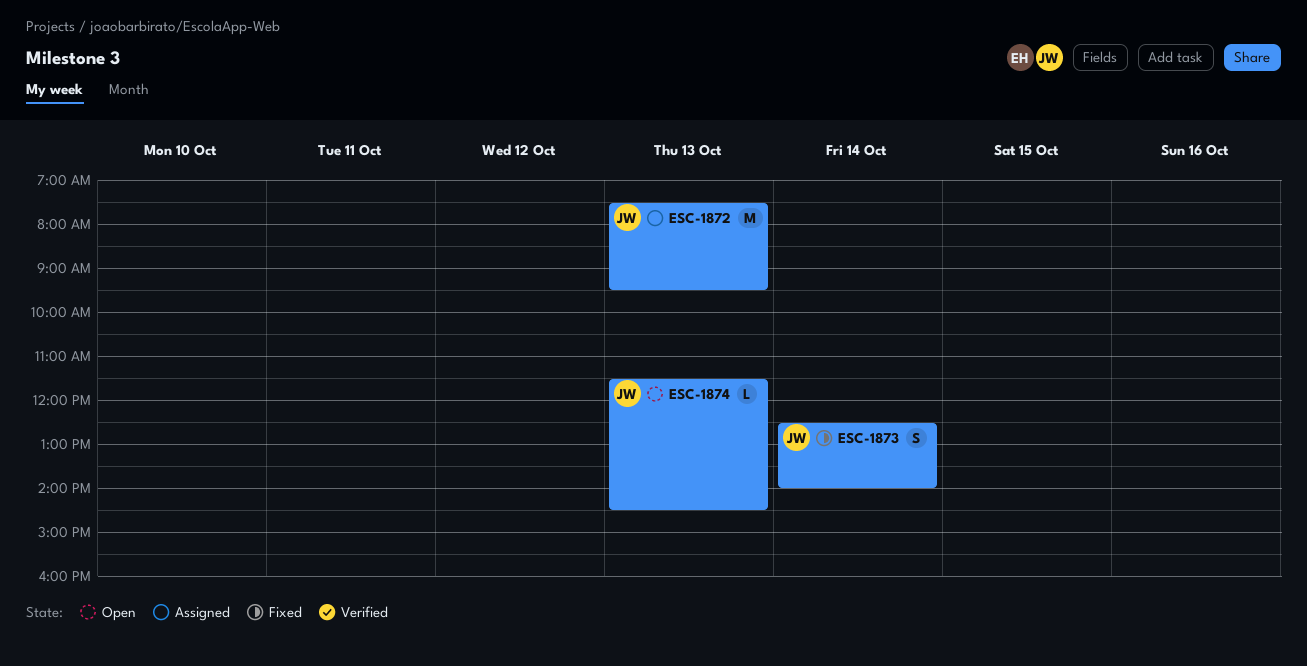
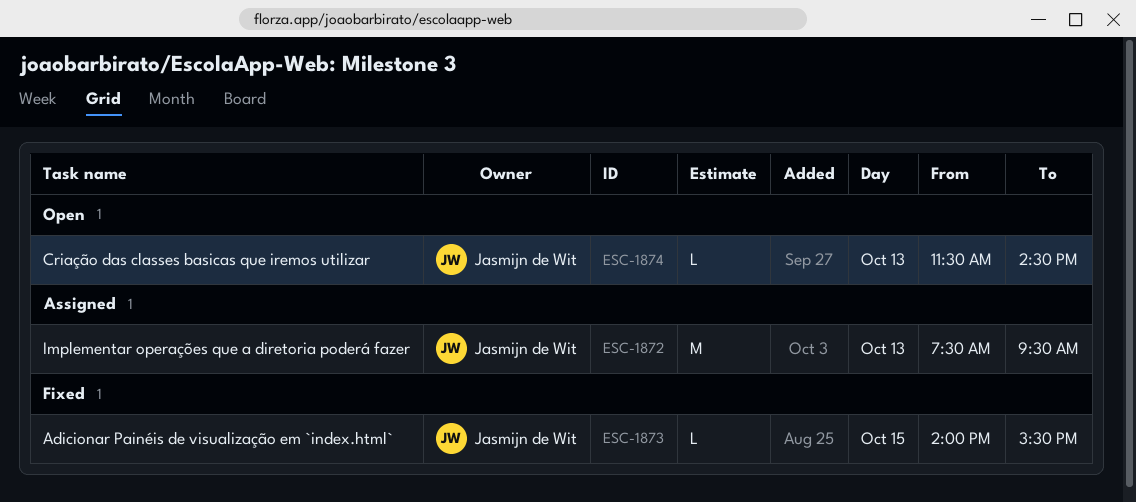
ESC-1873, estimate: S -> L
ESC-1873, day: Oct 14 -> Oct 15
ESC-1873, begins: 12:30 -> 14:00
ESC-1873, ends: 14:00 -> 15:30

